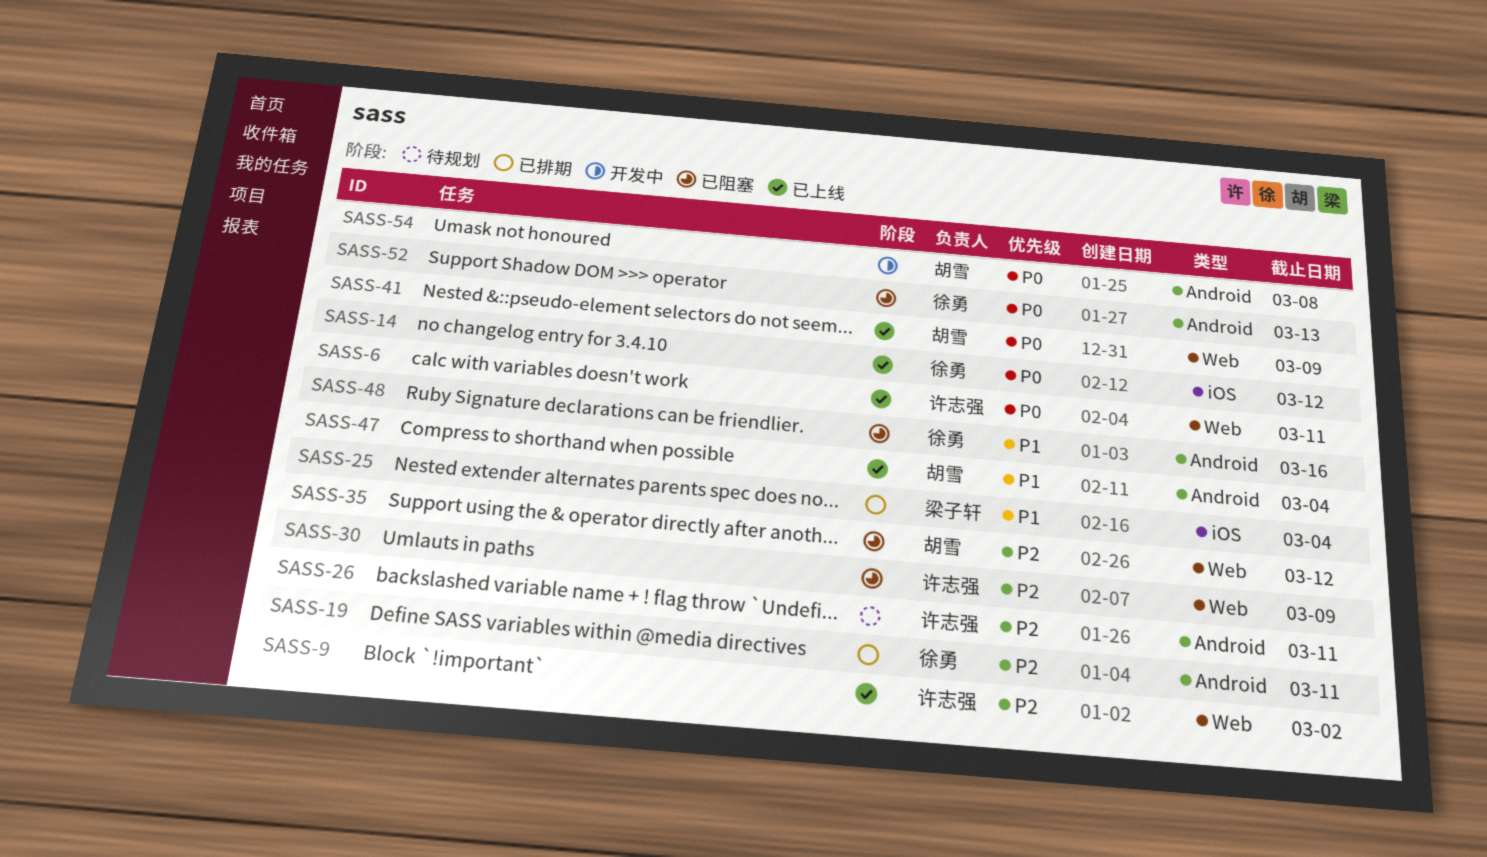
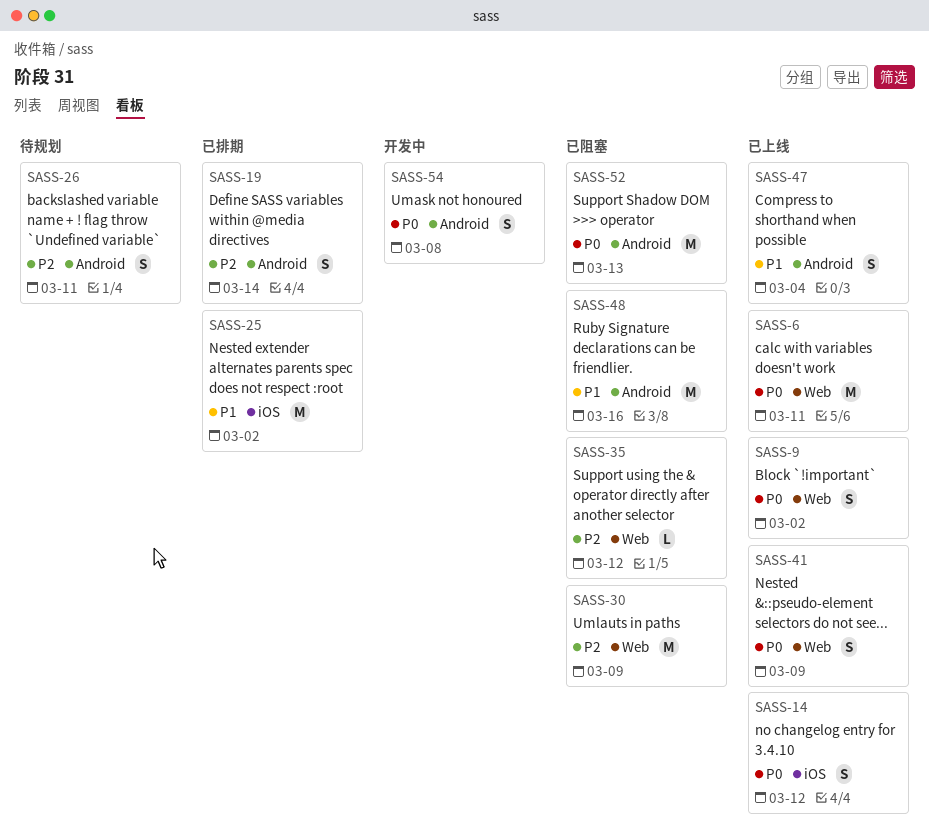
SASS-9, priority: P2 -> P0
SASS-19, due: Mar 11 -> Mar 14
SASS-25, due: Mar 4 -> Mar 2

